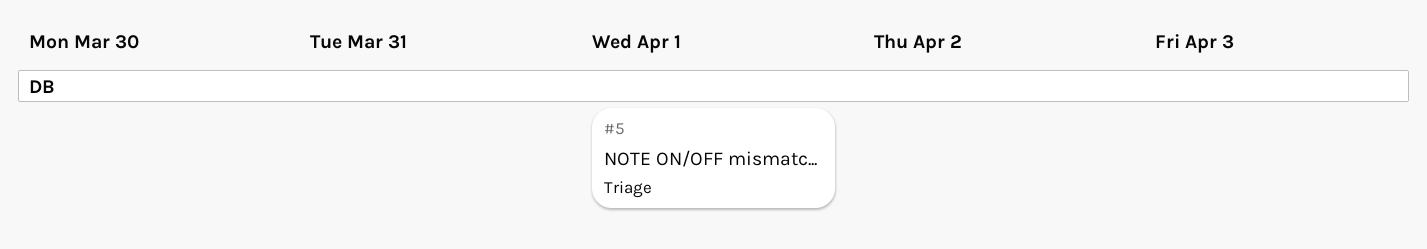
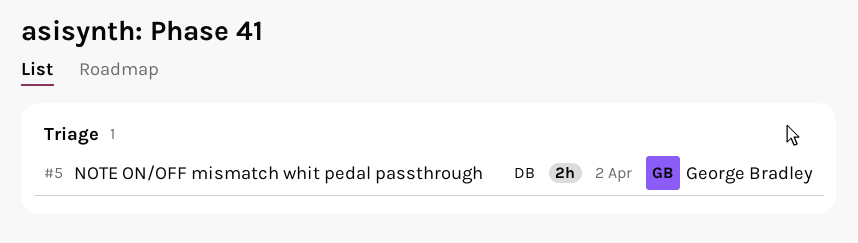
#5, due: Apr 1 -> Apr 2

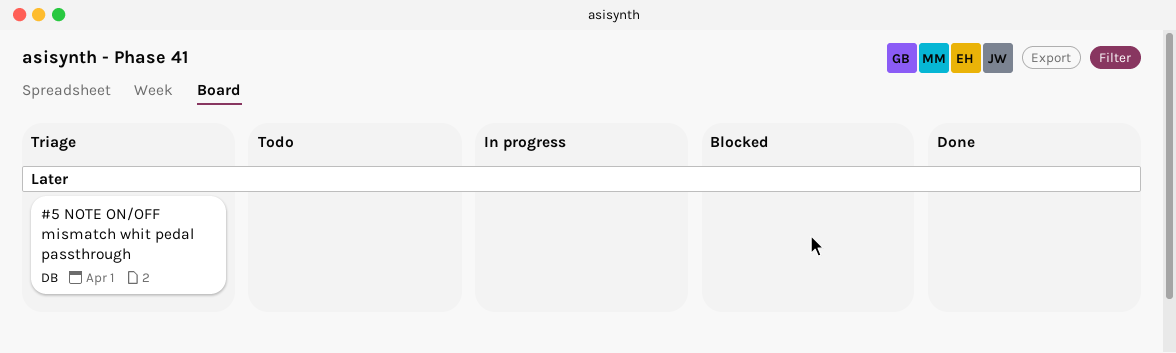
#5, due: Apr 2 -> Apr 1

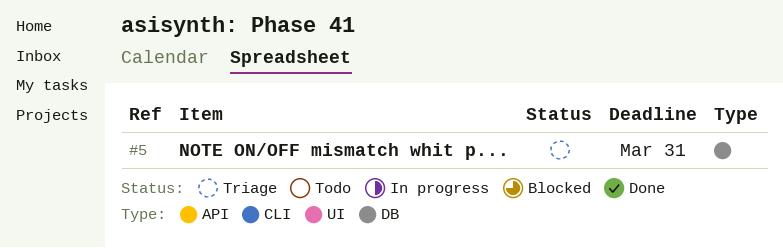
#5, due: Apr 1 -> Mar 31

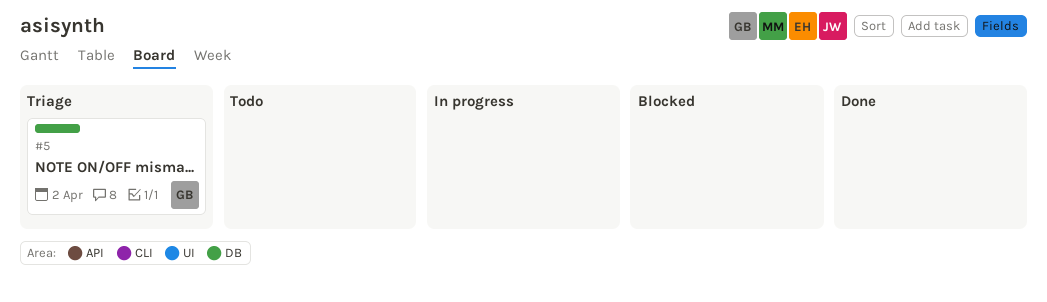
#5, due: Mar 31 -> Apr 2

